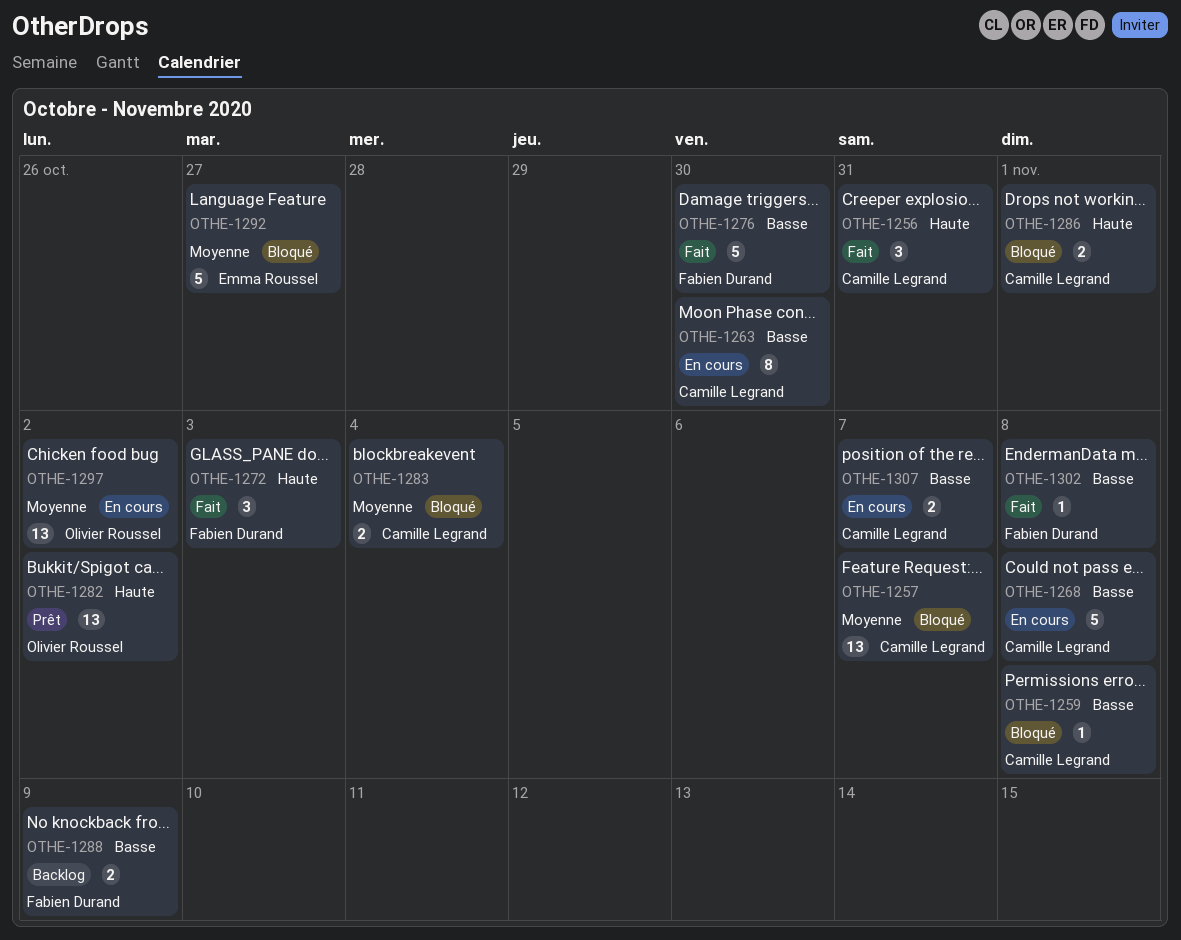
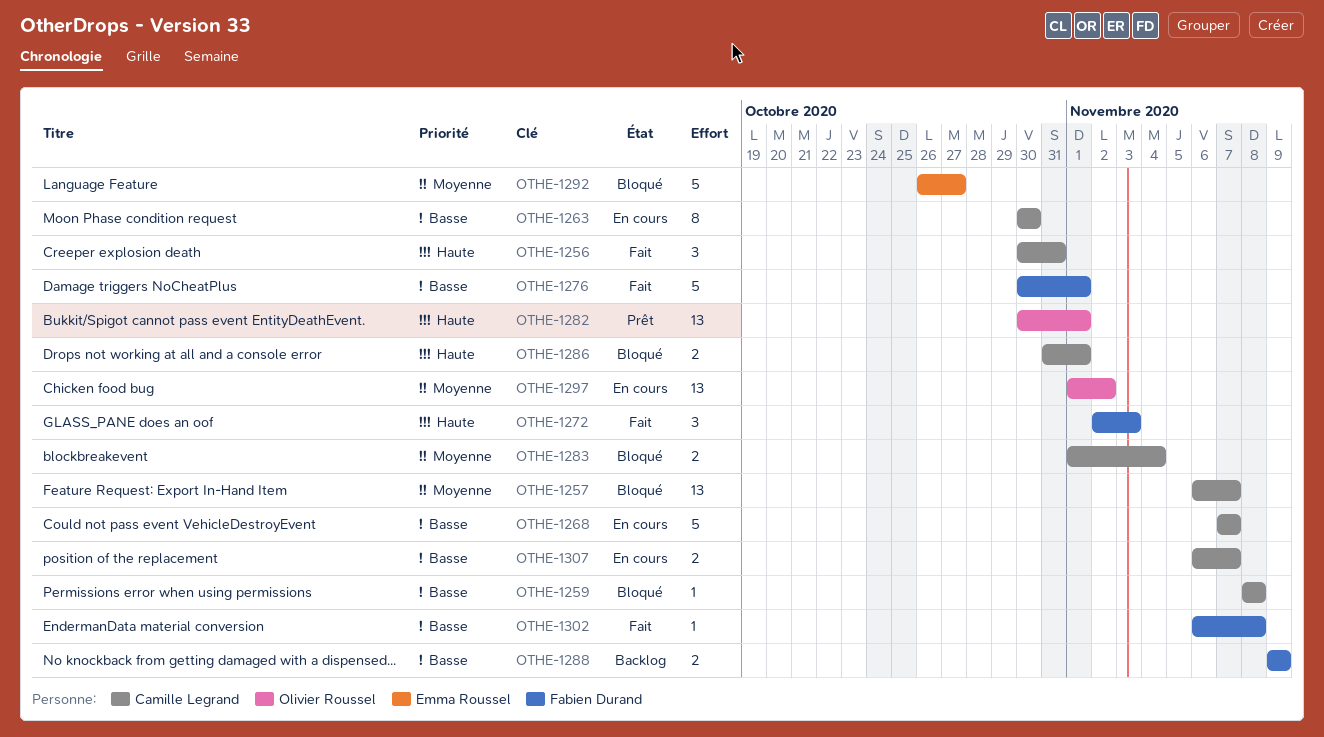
OTHE-1268, due: Nov 8 -> Nov 7
OTHE-1276, due: Oct 30 -> Nov 1
OTHE-1282, due: Nov 2 -> Nov 1

